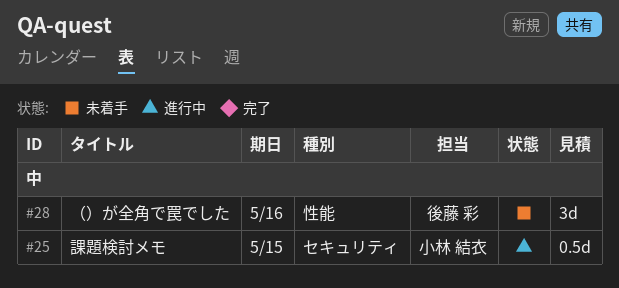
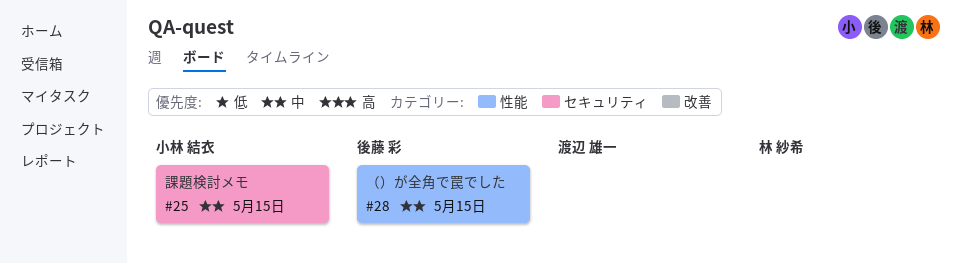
#28, due: May 16 -> May 15

